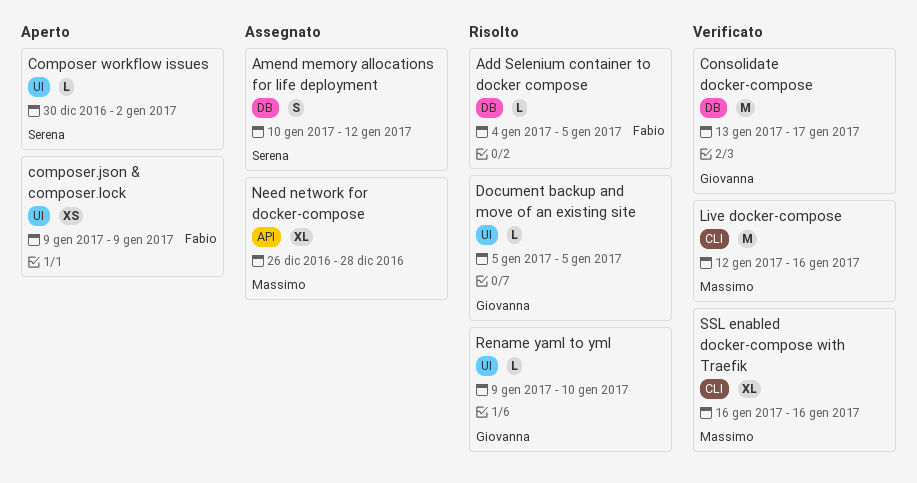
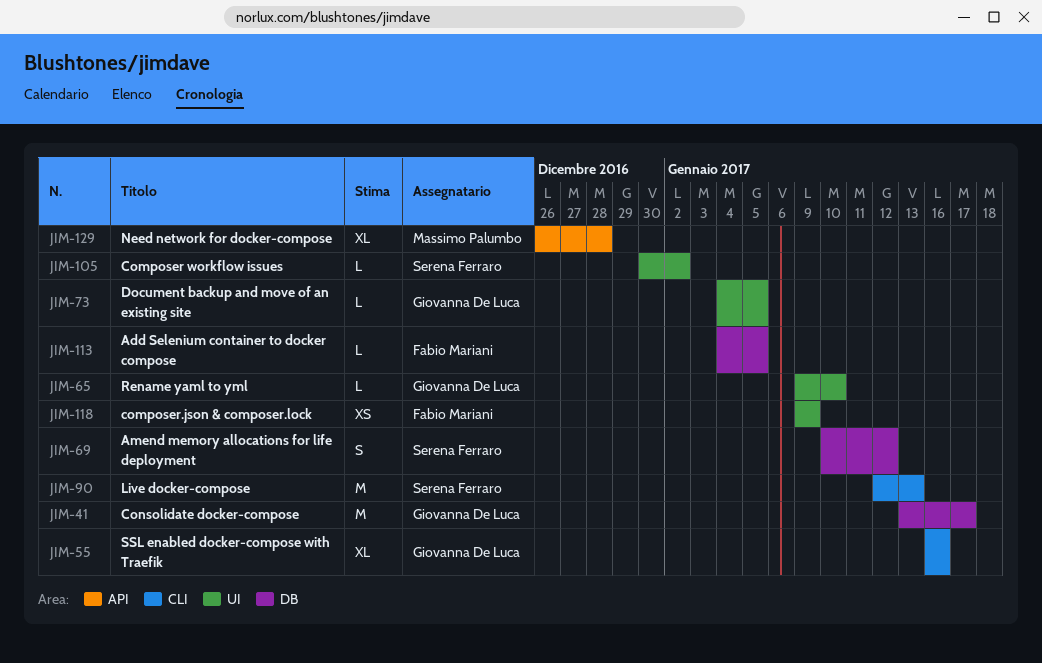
Document backup and move of an existing site, start: Jan 5 -> Jan 4
Live docker-compose, owner: Massimo Palumbo -> Serena Ferraro
Live docker-compose, due: Jan 16 -> Jan 13
SSL enabled docker-compose with Traefik, owner: Massimo Palumbo -> Giovanna De Luca

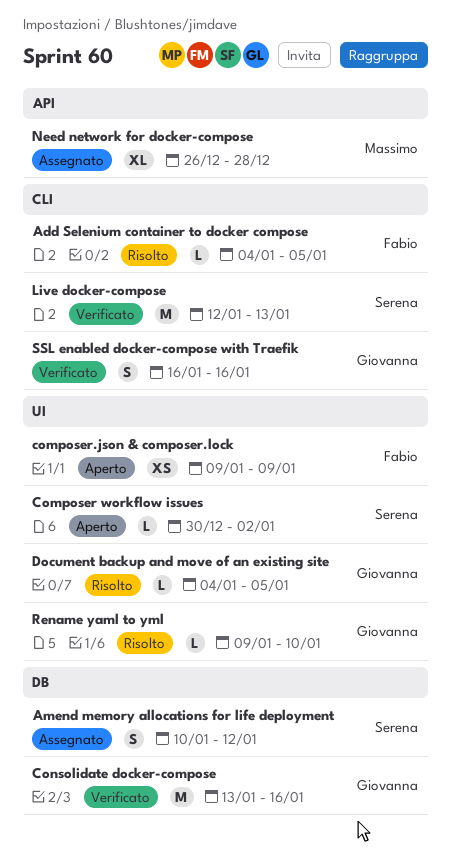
Add Selenium container to docker compose, label: DB -> CLI
Consolidate docker-compose, due: Jan 17 -> Jan 16
SSL enabled docker-compose with Traefik, estimate: XL -> S

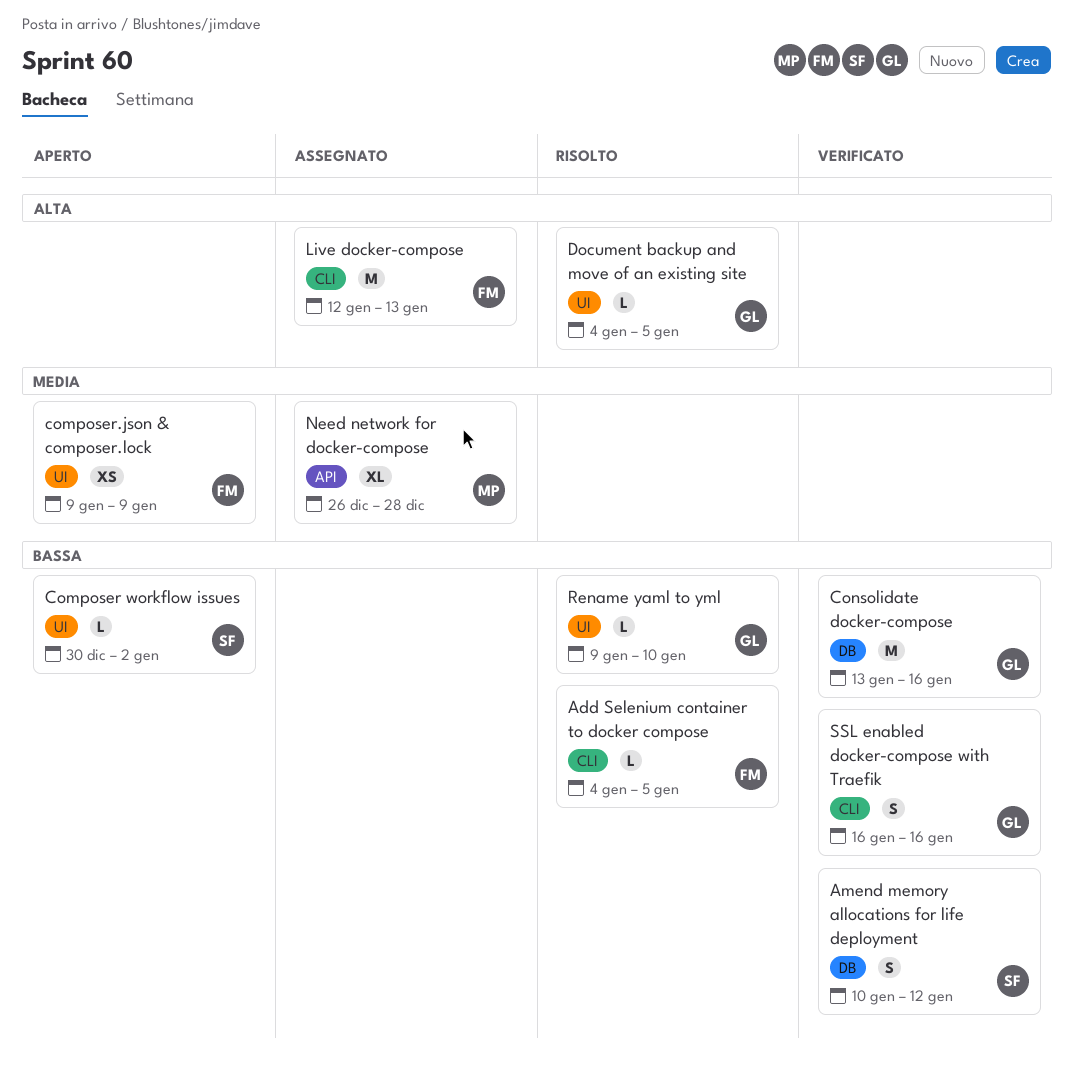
Amend memory allocations for life deployment, status: Assegnato -> Verificato
Live docker-compose, status: Verificato -> Assegnato
Live docker-compose, owner: Serena -> Fabio

